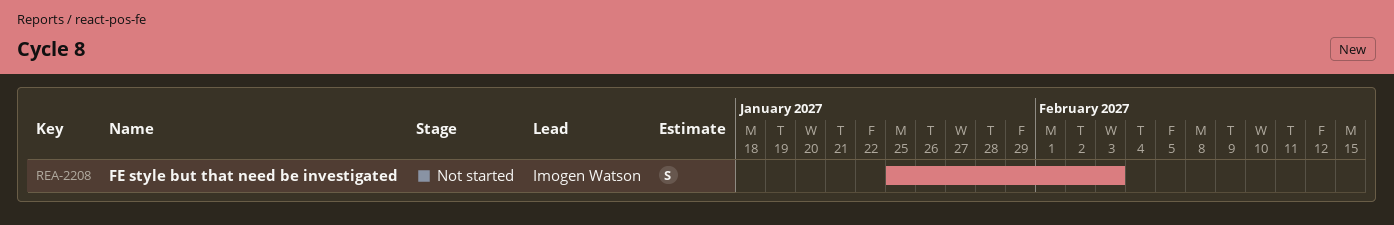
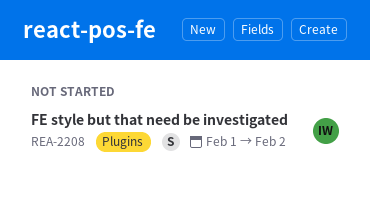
REA-2208, start: Jan 25 -> Feb 1
REA-2208, due: Feb 3 -> Feb 2

